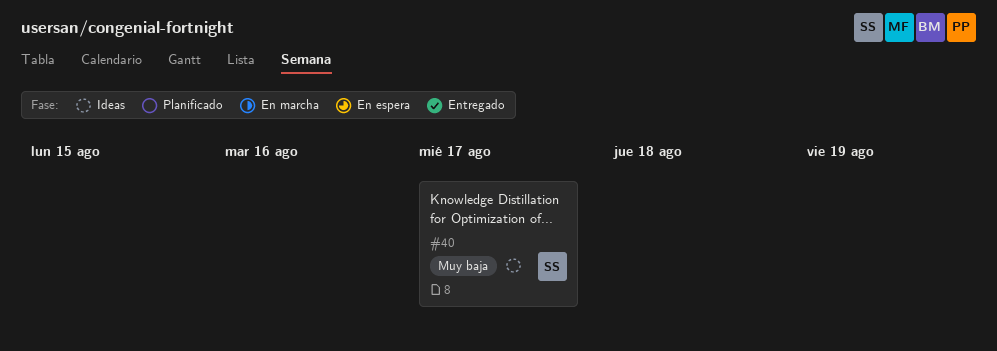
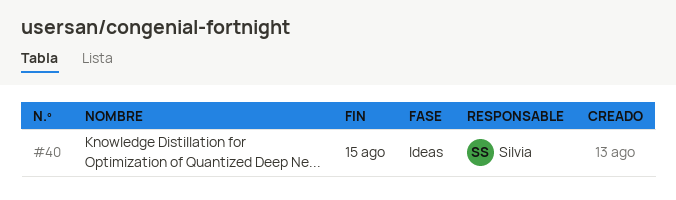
#40, due: Aug 17 -> Aug 15

